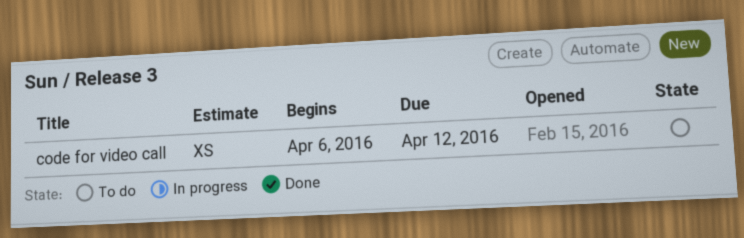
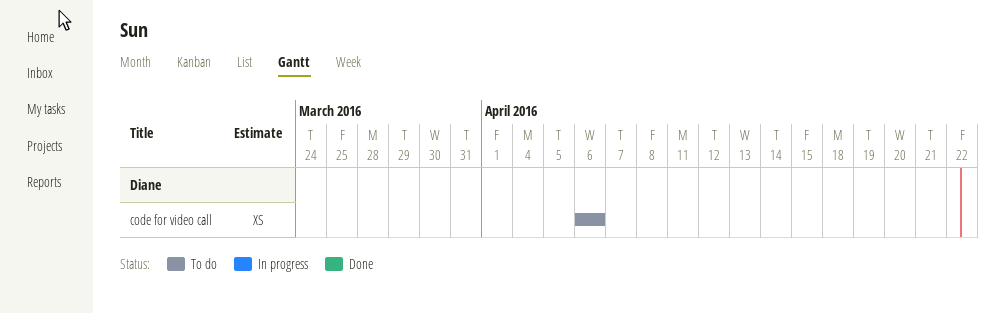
code for video call, due: Apr 12 -> Apr 6

